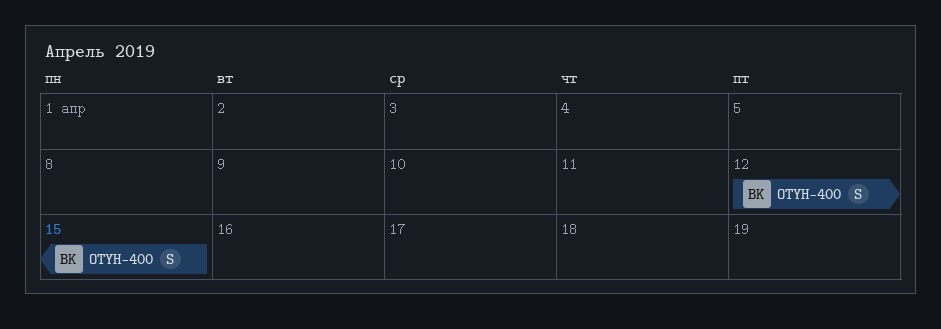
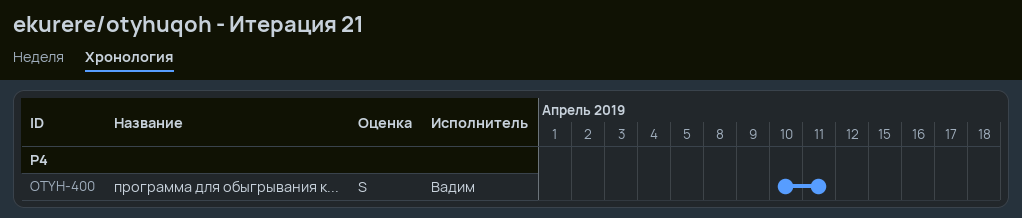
OTYH-400, start: Apr 12 -> Apr 10
OTYH-400, due: Apr 15 -> Apr 11

